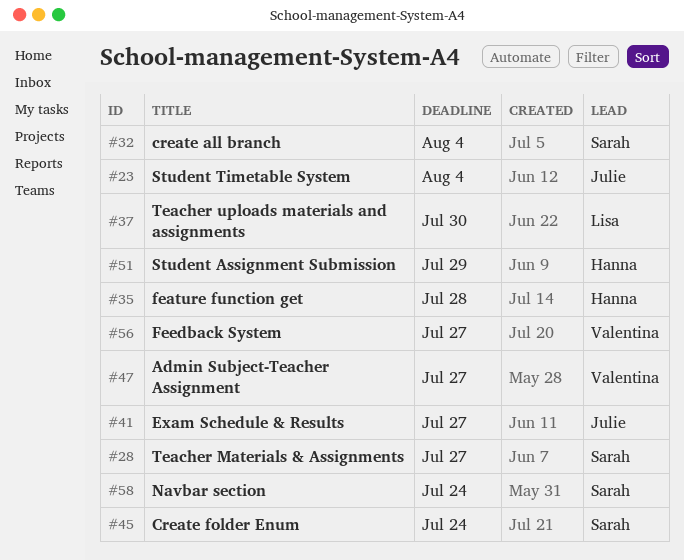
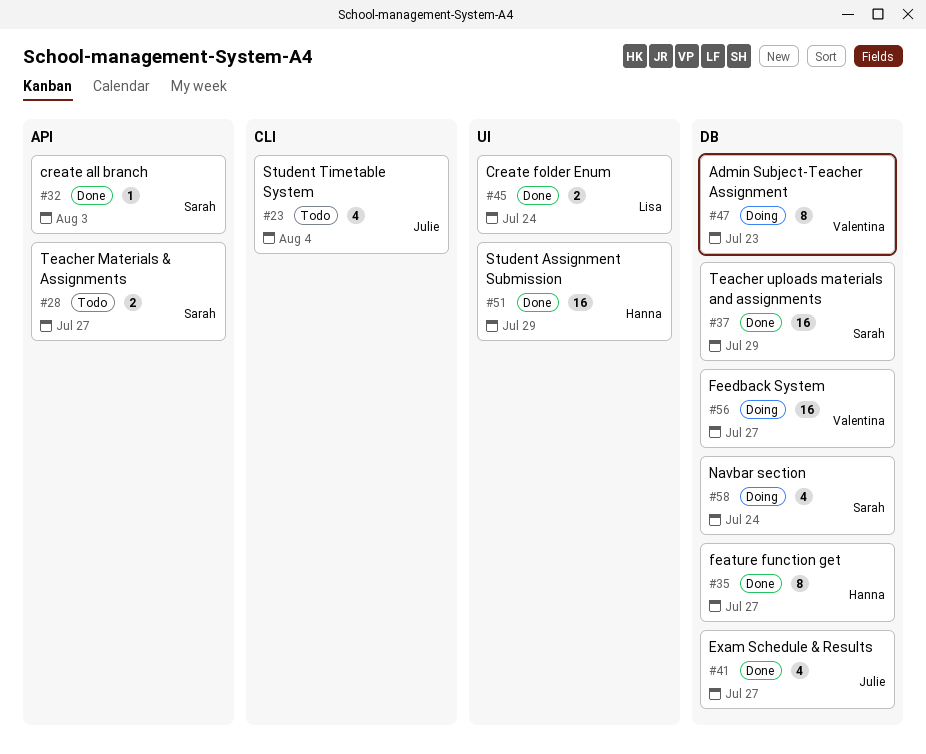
#32, due: Aug 4 -> Aug 3
#35, due: Jul 28 -> Jul 27
#37, owner: Lisa -> Sarah
#37, due: Jul 30 -> Jul 29
#45, owner: Sarah -> Lisa
#47, due: Jul 27 -> Jul 23

